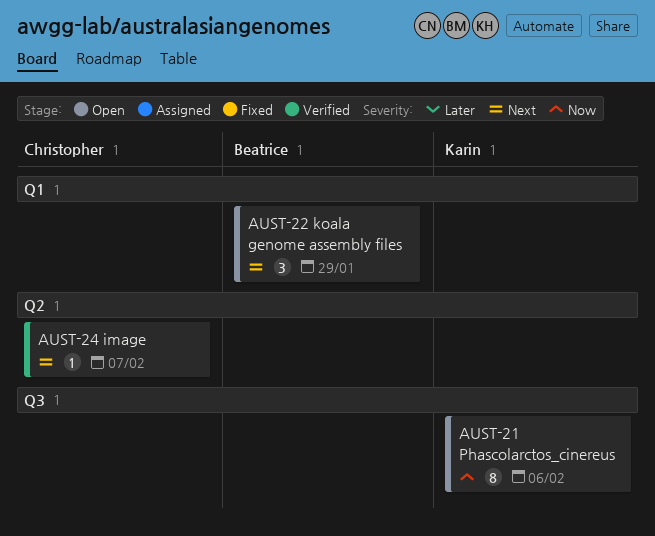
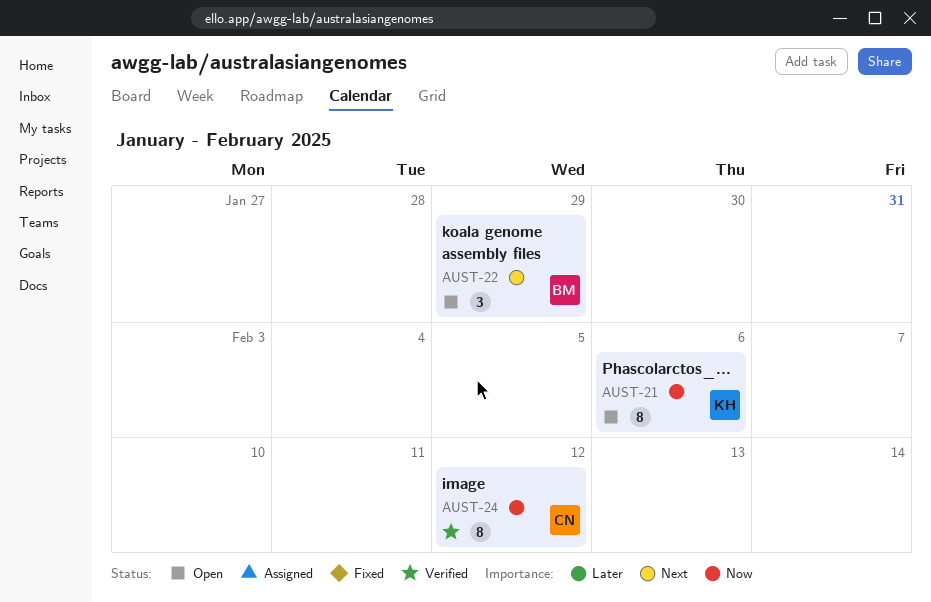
AUST-24, priority: Next -> Now
AUST-24, estimate: 1 -> 8
AUST-24, due: Feb 7 -> Feb 12

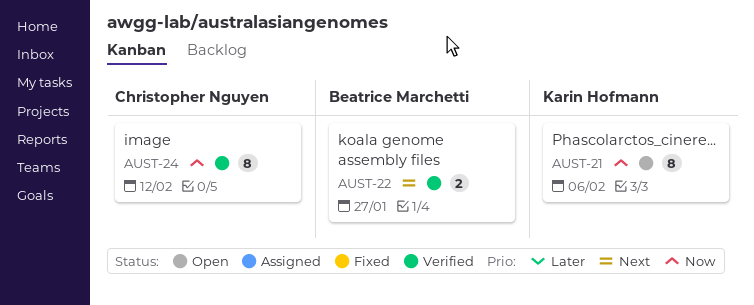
AUST-22, status: Open -> Verified
AUST-22, estimate: 3 -> 2
AUST-22, due: Jan 29 -> Jan 27

